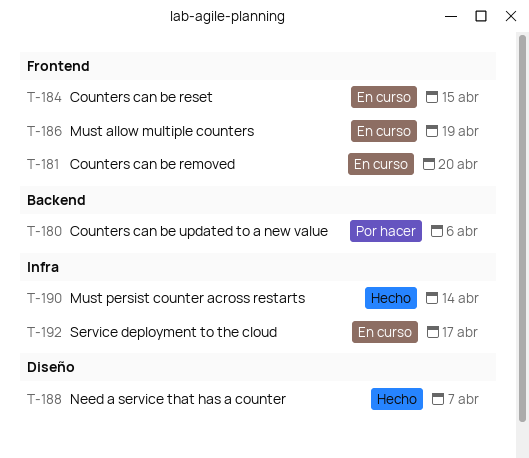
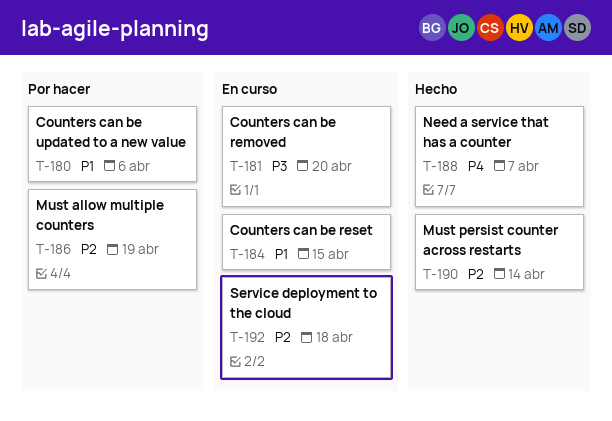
T-186, status: En curso -> Por hacer
T-192, due: Apr 17 -> Apr 18

